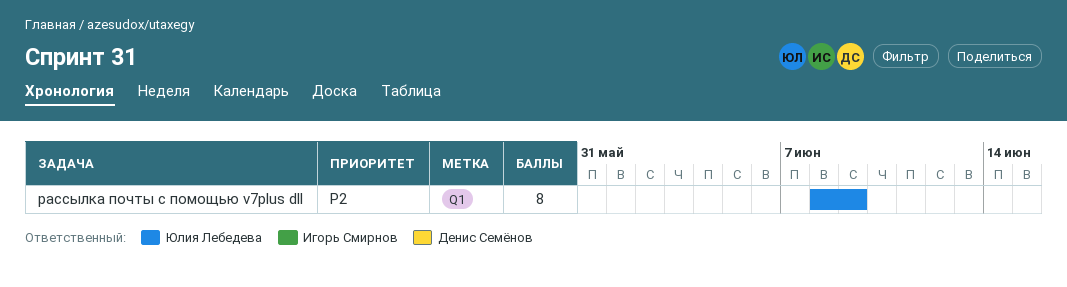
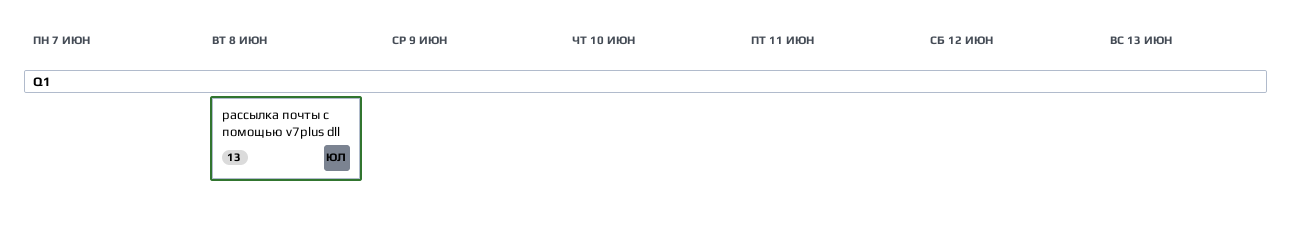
рассылка почты с помощью v7plus dll, estimate: 8 -> 13
рассылка почты с помощью v7plus dll, due: Jun 9 -> Jun 8

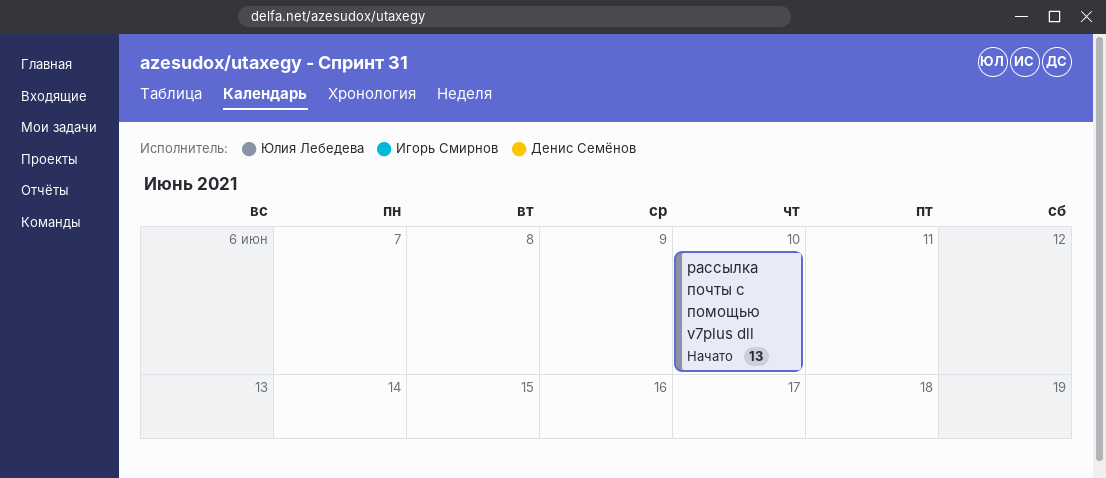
рассылка почты с помощью v7plus dll, due: Jun 8 -> Jun 10

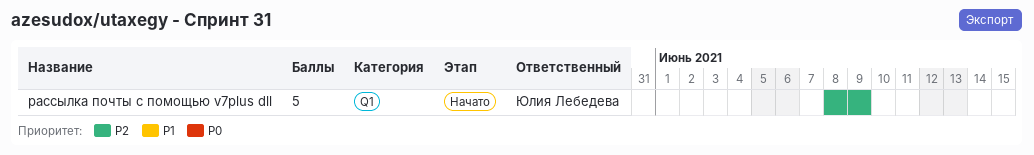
рассылка почты с помощью v7plus dll, estimate: 13 -> 5
рассылка почты с помощью v7plus dll, due: Jun 10 -> Jun 9

